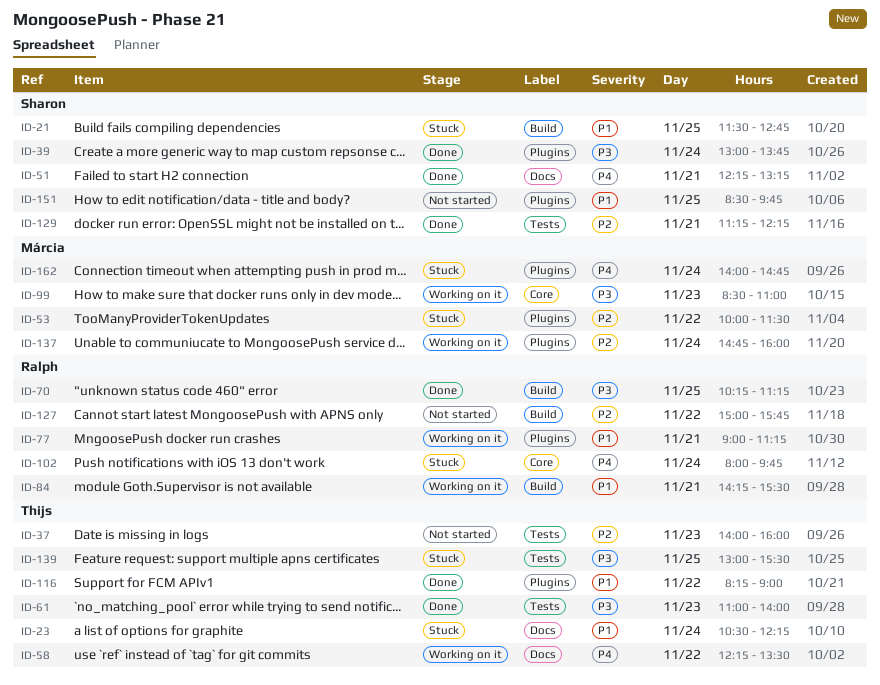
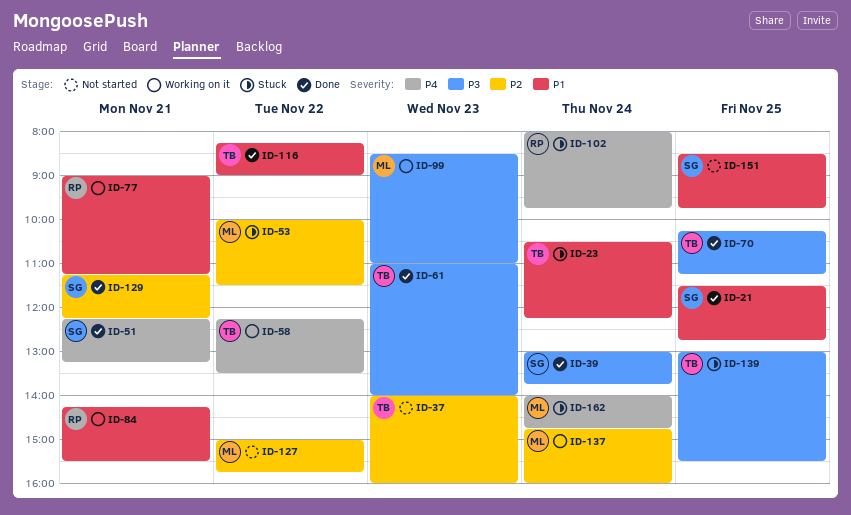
ID-21, status: Stuck -> Done
ID-70, owner: Ralph -> Thijs
ID-127, owner: Ralph -> Márcia

